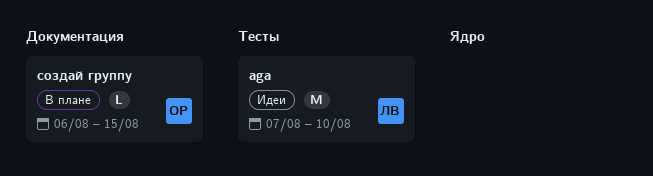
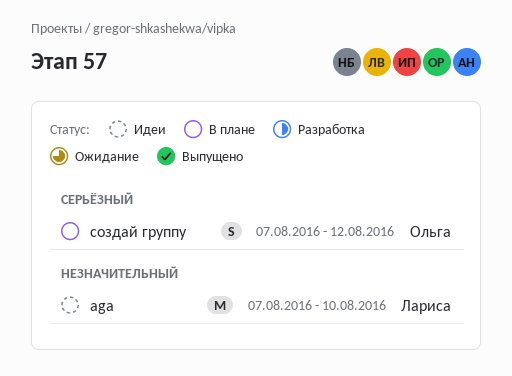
создай группу, estimate: L -> S
создай группу, start: Aug 6 -> Aug 7
создай группу, due: Aug 15 -> Aug 12

